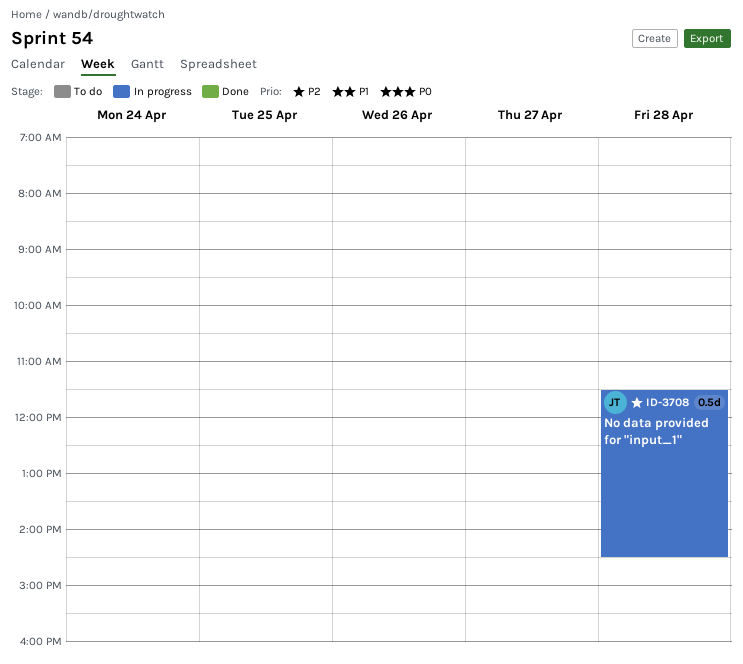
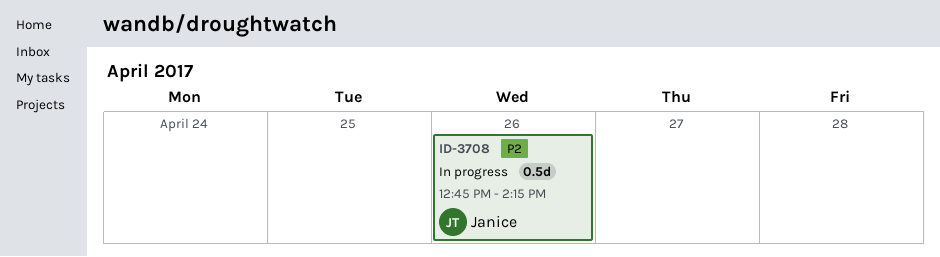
ID-3708, day: Apr 28 -> Apr 26
ID-3708, begins: 11:30 -> 12:45
ID-3708, ends: 14:30 -> 14:15

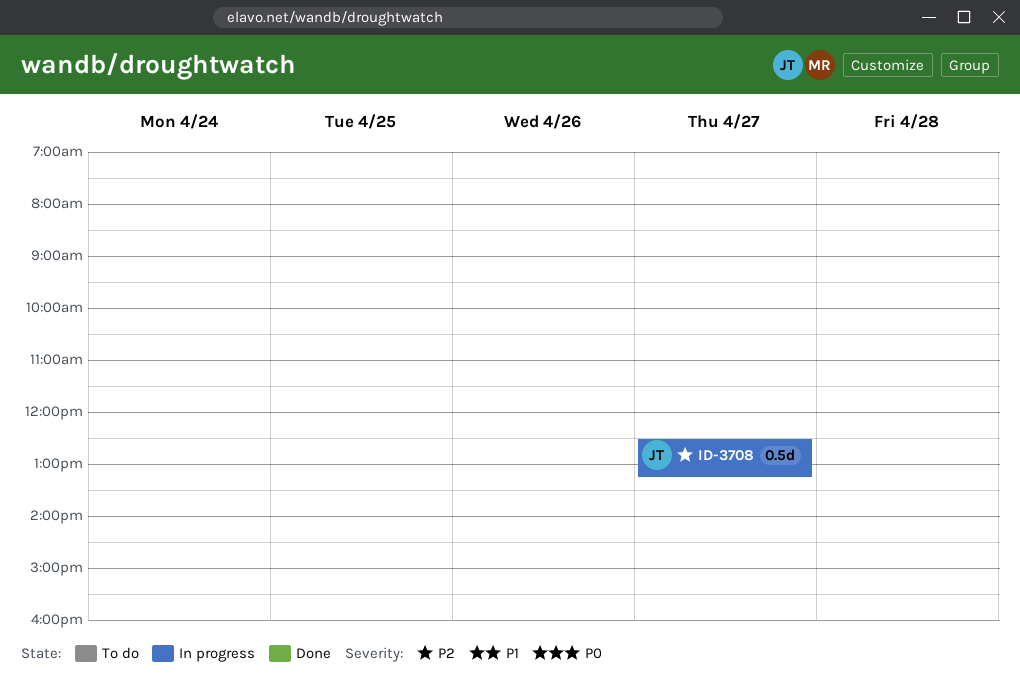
ID-3708, day: Apr 26 -> Apr 27
ID-3708, begins: 12:45 -> 12:30
ID-3708, ends: 14:15 -> 13:15

